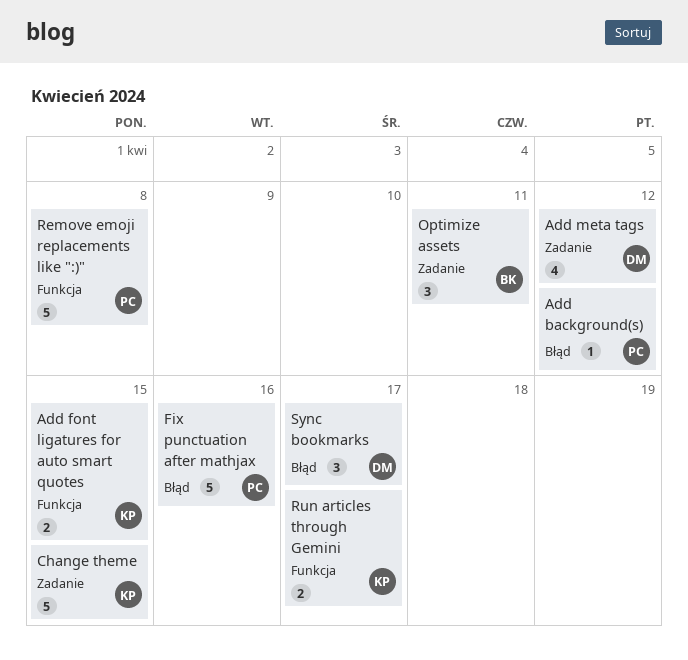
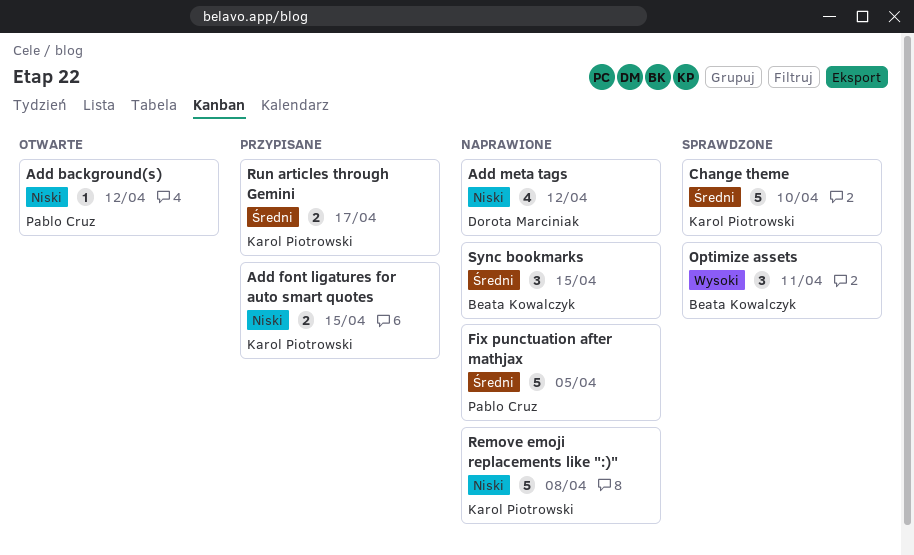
Change theme, due: Apr 15 -> Apr 10
Fix punctuation after mathjax, due: Apr 16 -> Apr 5
Remove emoji replacements like ":)", owner: Pablo Cruz -> Karol Piotrowski
Sync bookmarks, owner: Dorota Marciniak -> Beata Kowalczyk
Sync bookmarks, due: Apr 17 -> Apr 15

